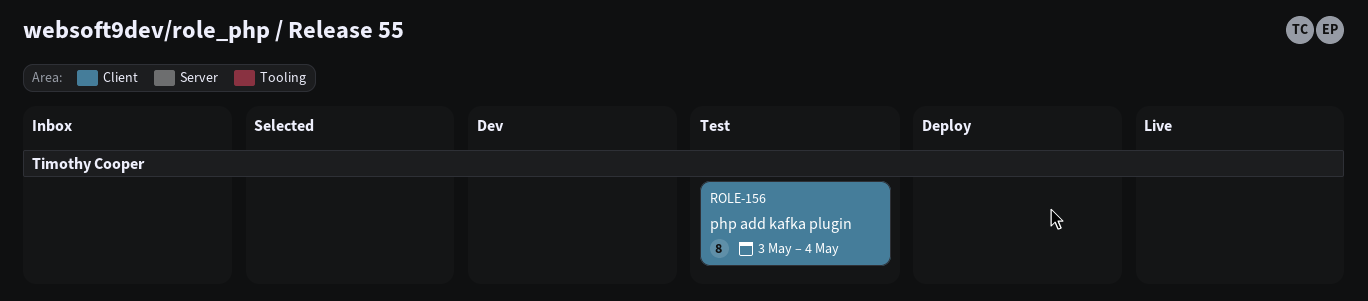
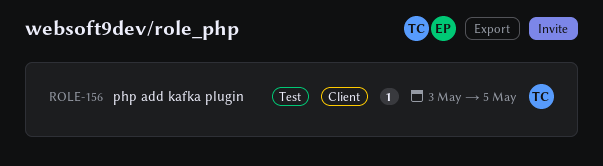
ROLE-156, estimate: 8 -> 1
ROLE-156, due: May 4 -> May 5

